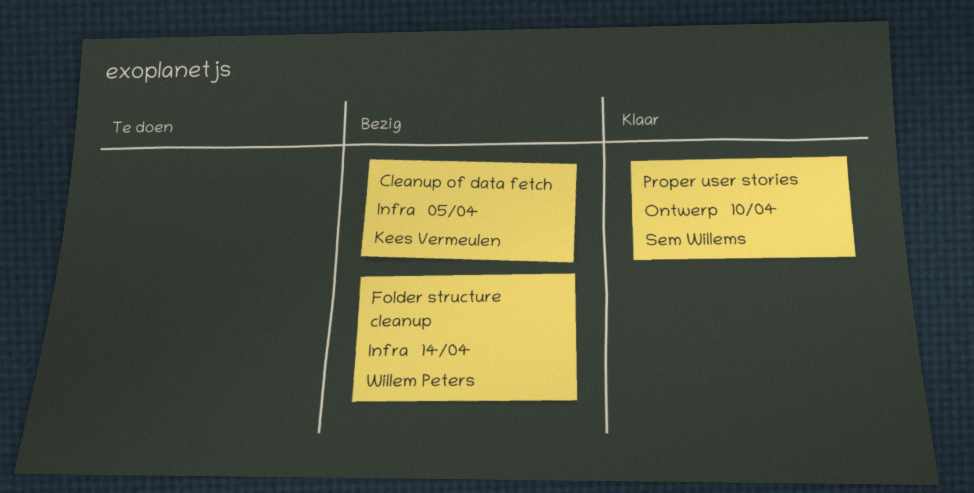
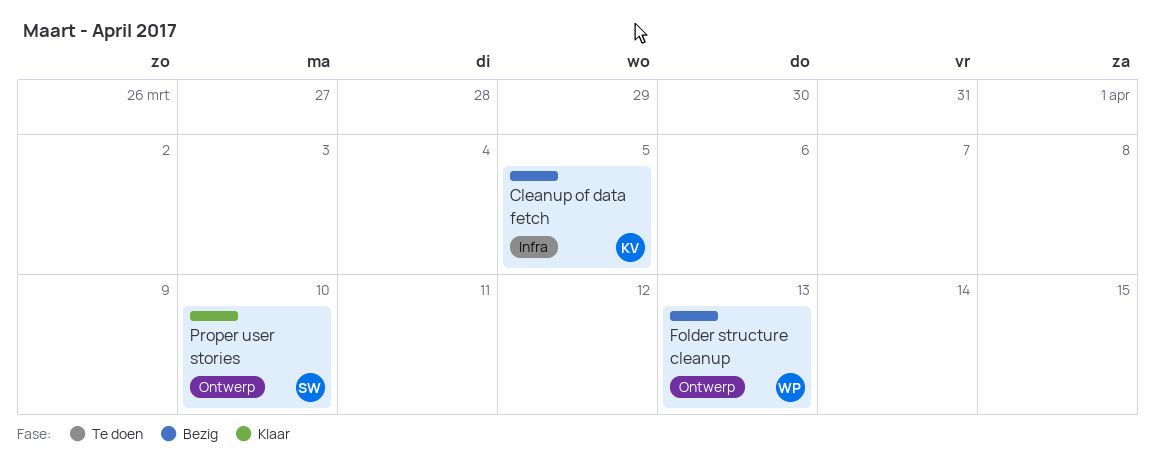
Folder structure cleanup, label: Infra -> Ontwerp
Folder structure cleanup, due: Apr 14 -> Apr 13

